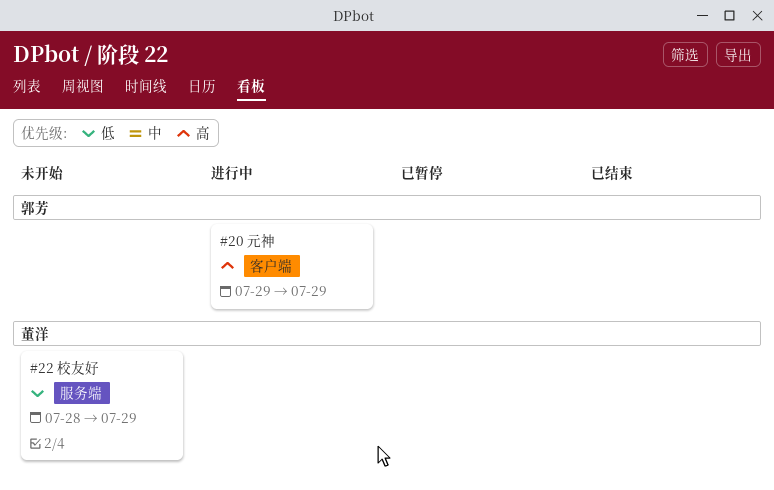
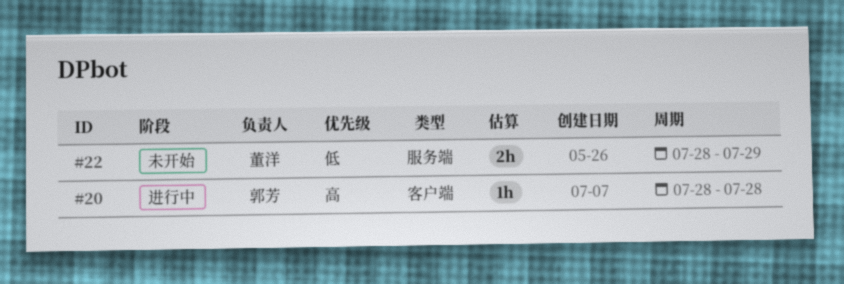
#20, start: Jul 29 -> Jul 28
#20, due: Jul 29 -> Jul 28

